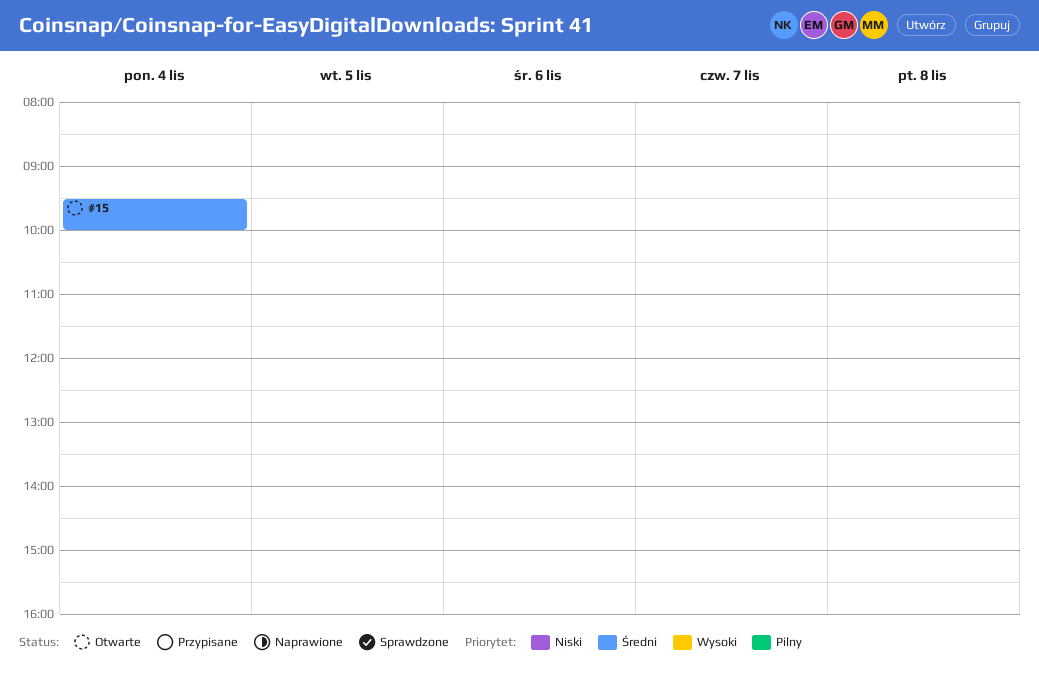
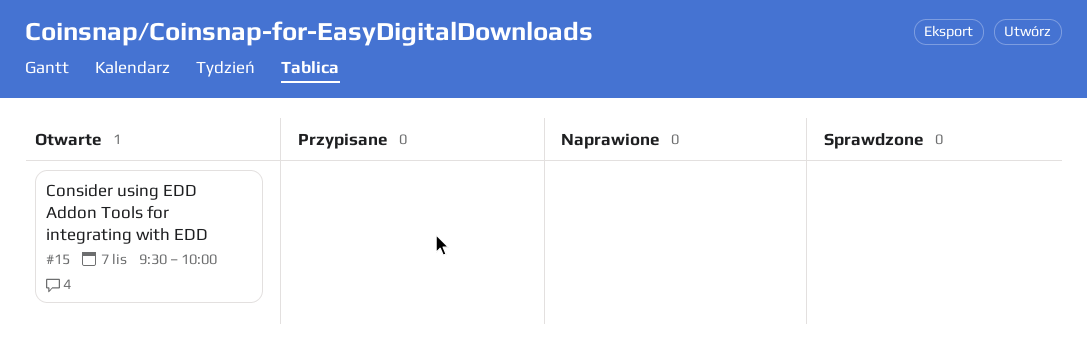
#15, day: Nov 4 -> Nov 7

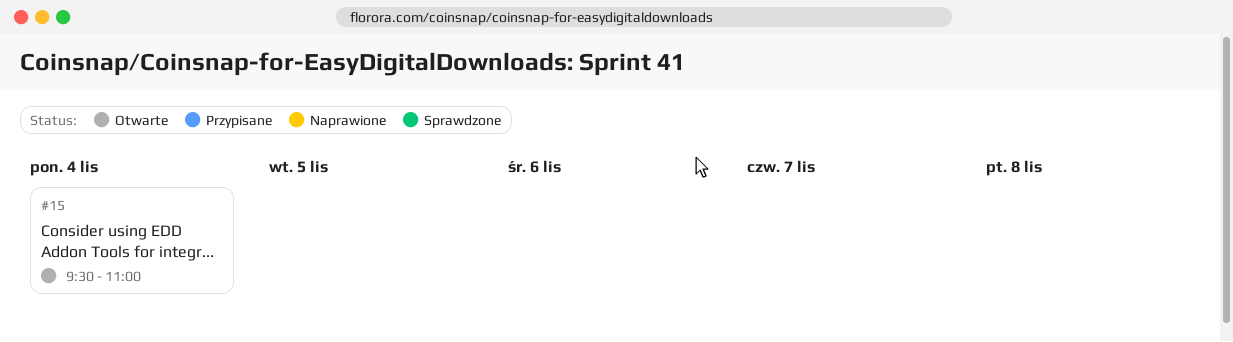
#15, day: Nov 7 -> Nov 4
#15, ends: 10:00 -> 11:00

